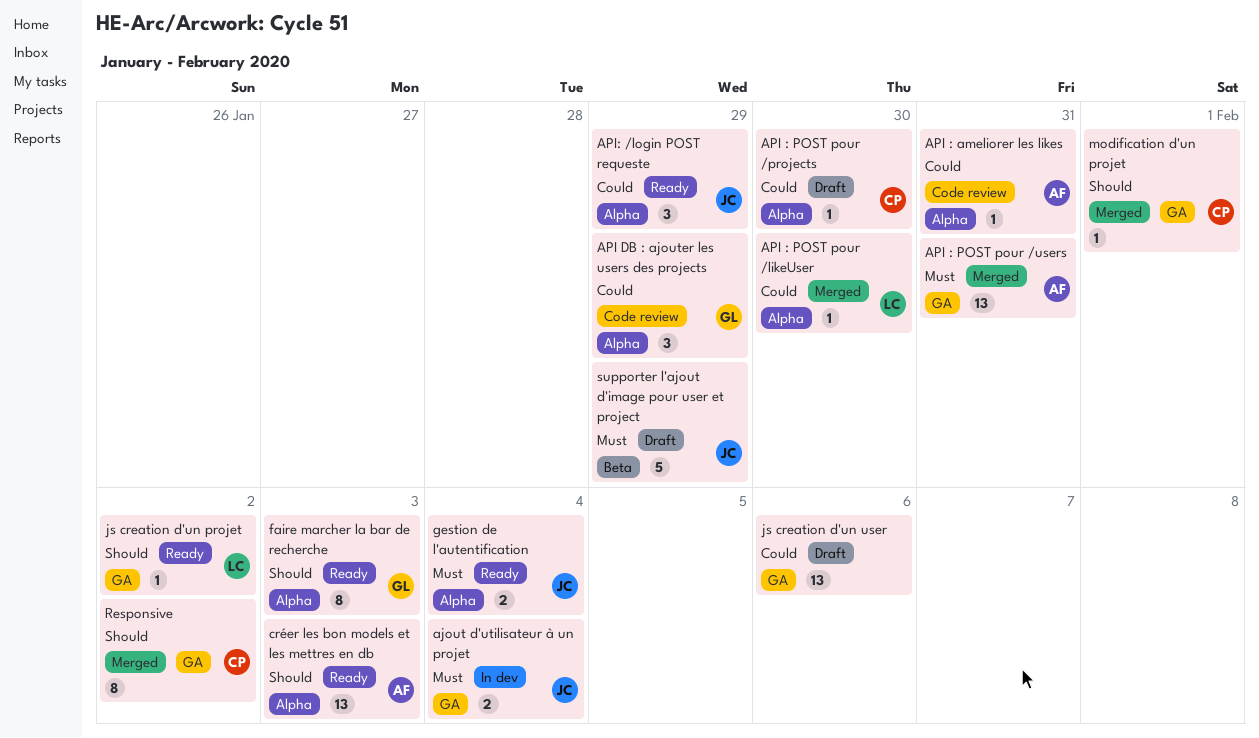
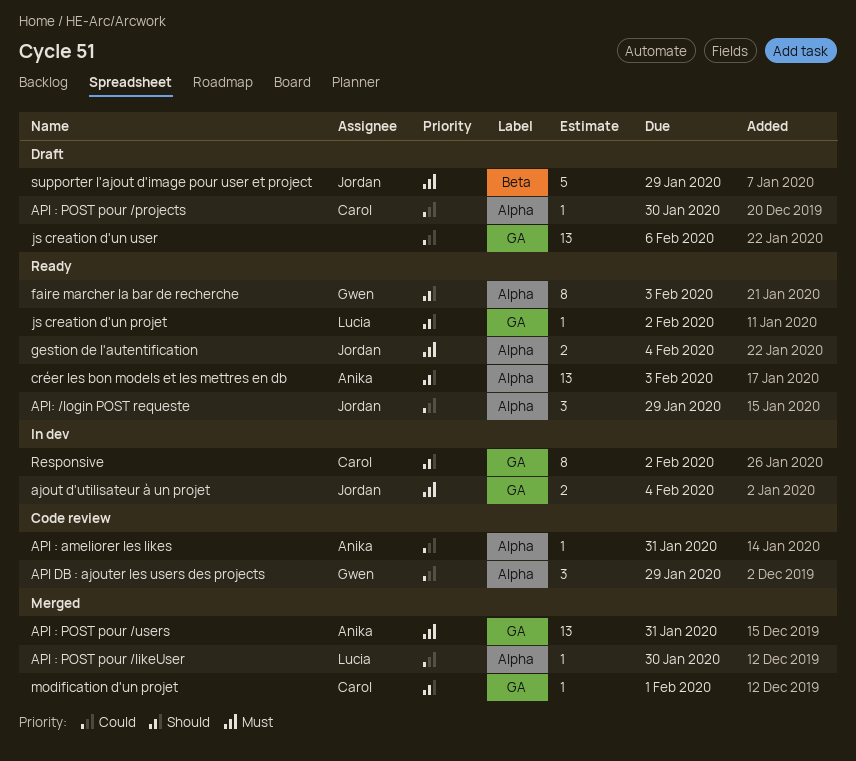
Responsive, status: Merged -> In dev

